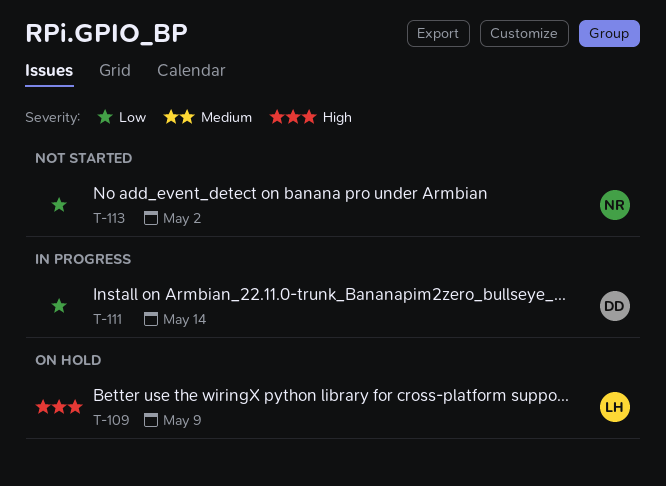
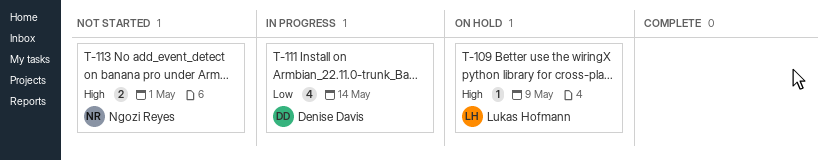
T-113, priority: Low -> High
T-113, due: May 2 -> May 1

